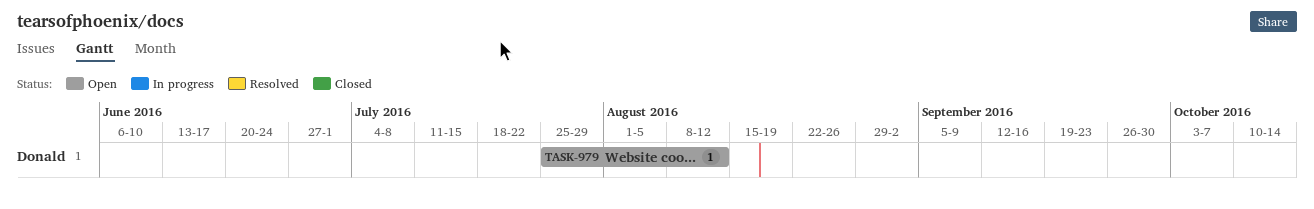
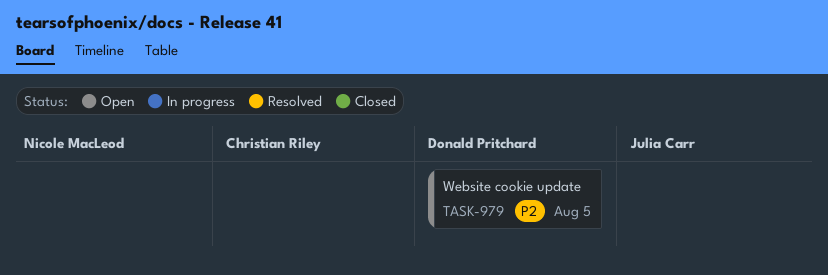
TASK-979, due: Aug 12 -> Aug 5

